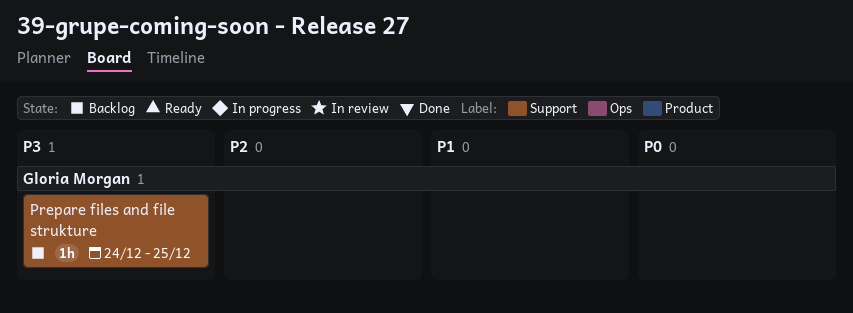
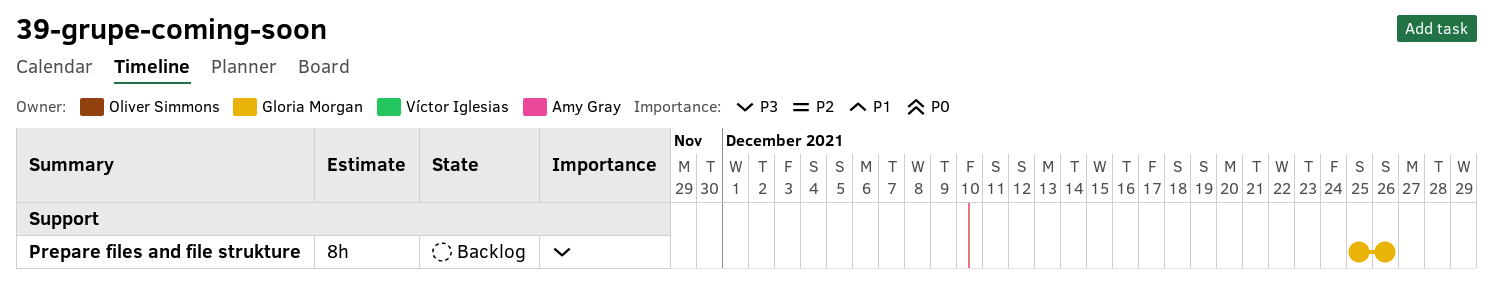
Prepare files and file strukture, estimate: 1h -> 8h
Prepare files and file strukture, start: Dec 24 -> Dec 25
Prepare files and file strukture, due: Dec 25 -> Dec 26

